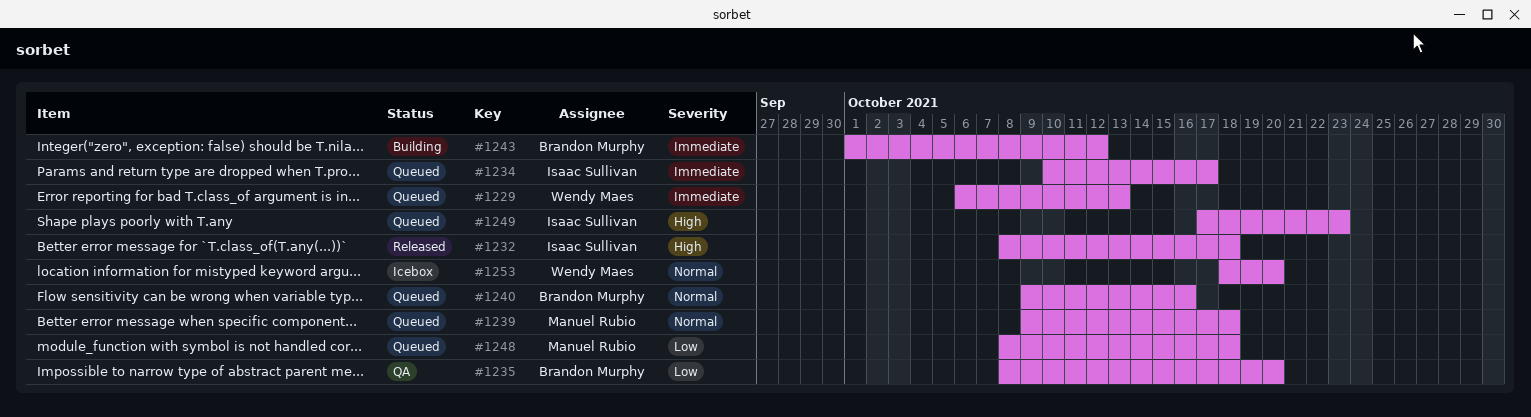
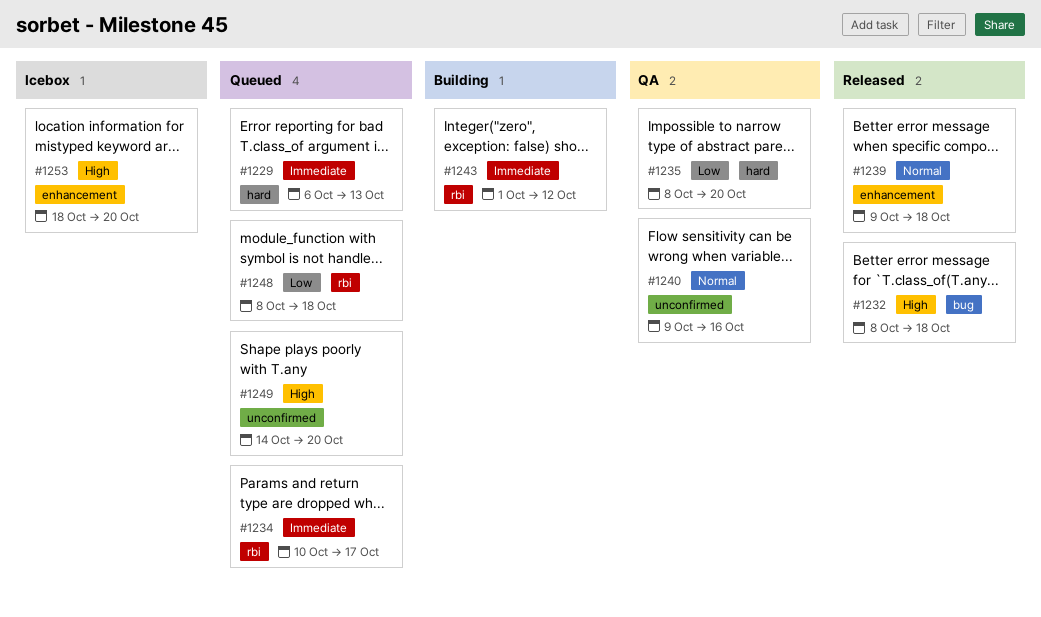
#1239, status: Queued -> Released
#1240, status: Queued -> QA
#1249, start: Oct 17 -> Oct 14
#1249, due: Oct 23 -> Oct 20
#1253, priority: Normal -> High

